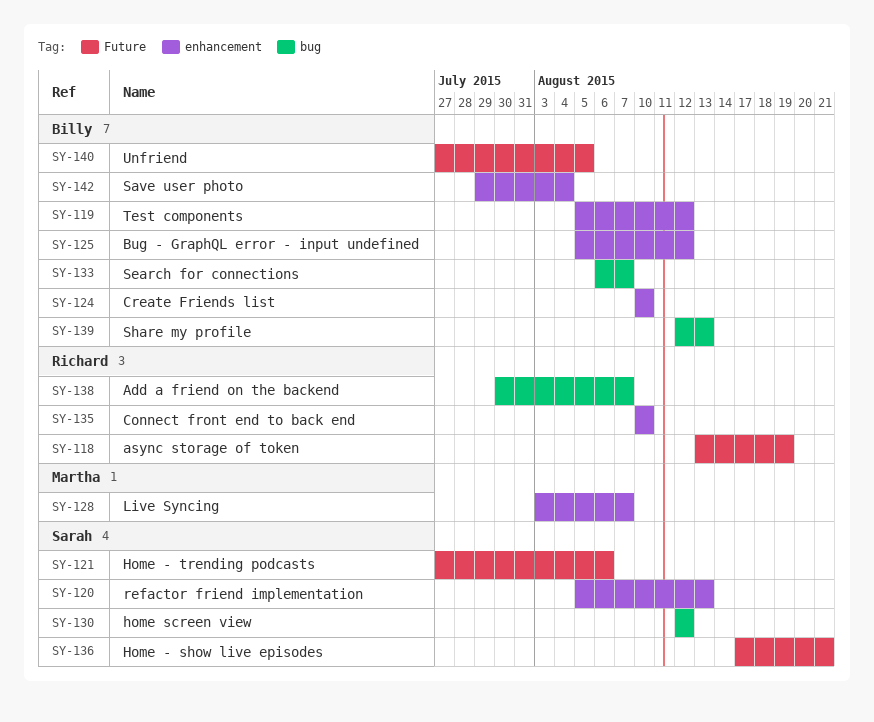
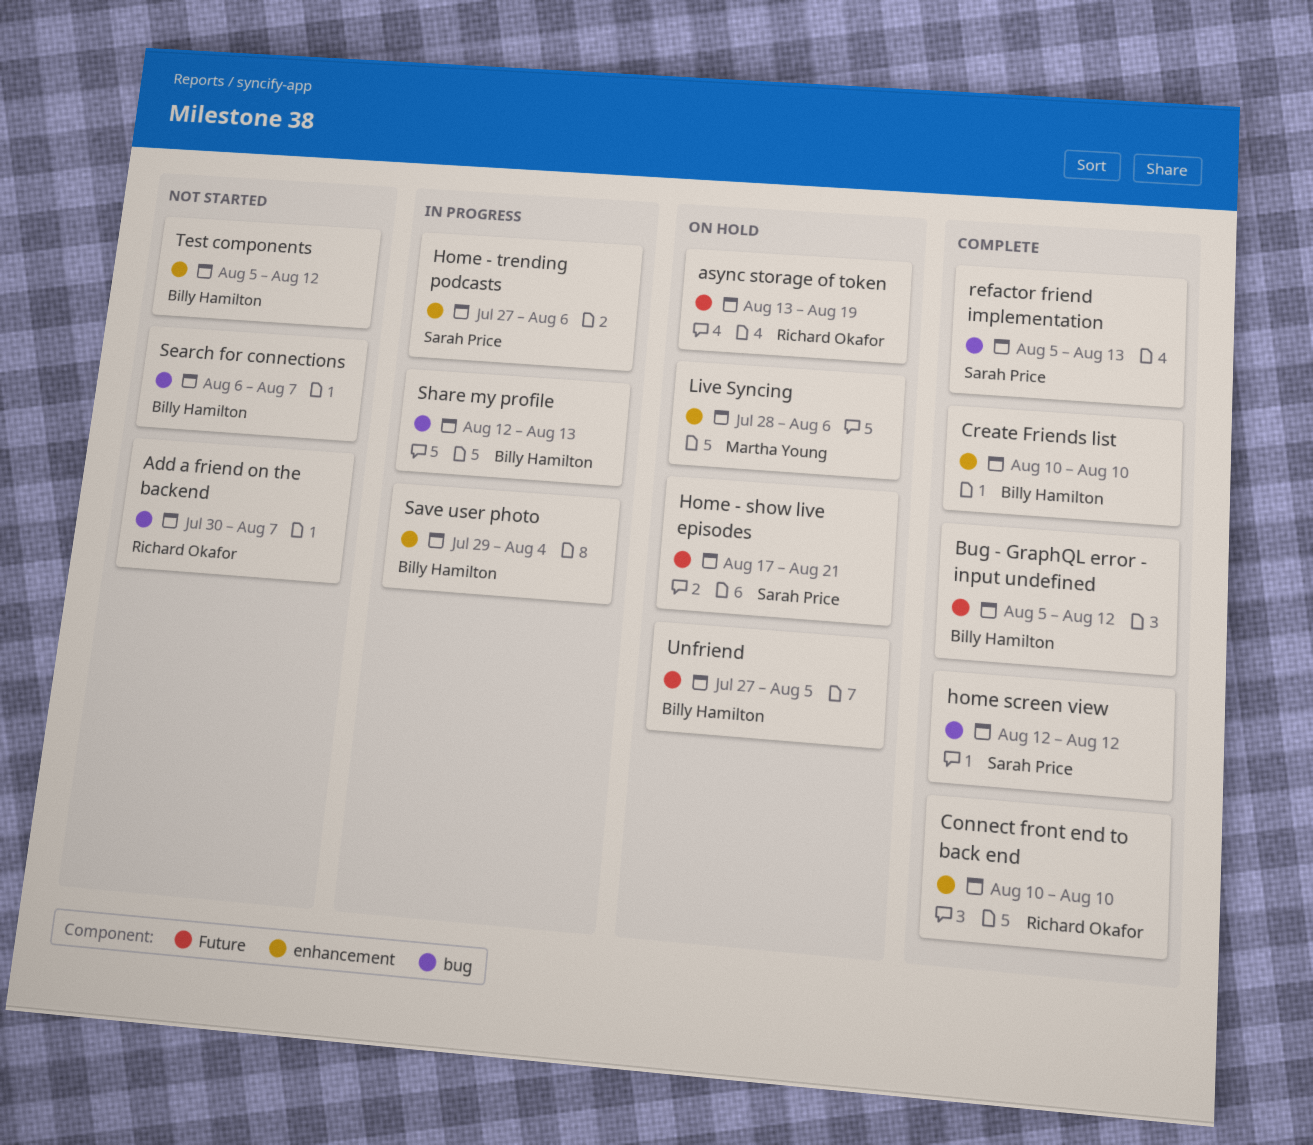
Bug - GraphQL error - input undefined, label: enhancement -> Future
Home - trending podcasts, label: Future -> enhancement
Live Syncing, start: Aug 3 -> Jul 28
Live Syncing, due: Aug 7 -> Aug 6
refactor friend implementation, label: enhancement -> bug

